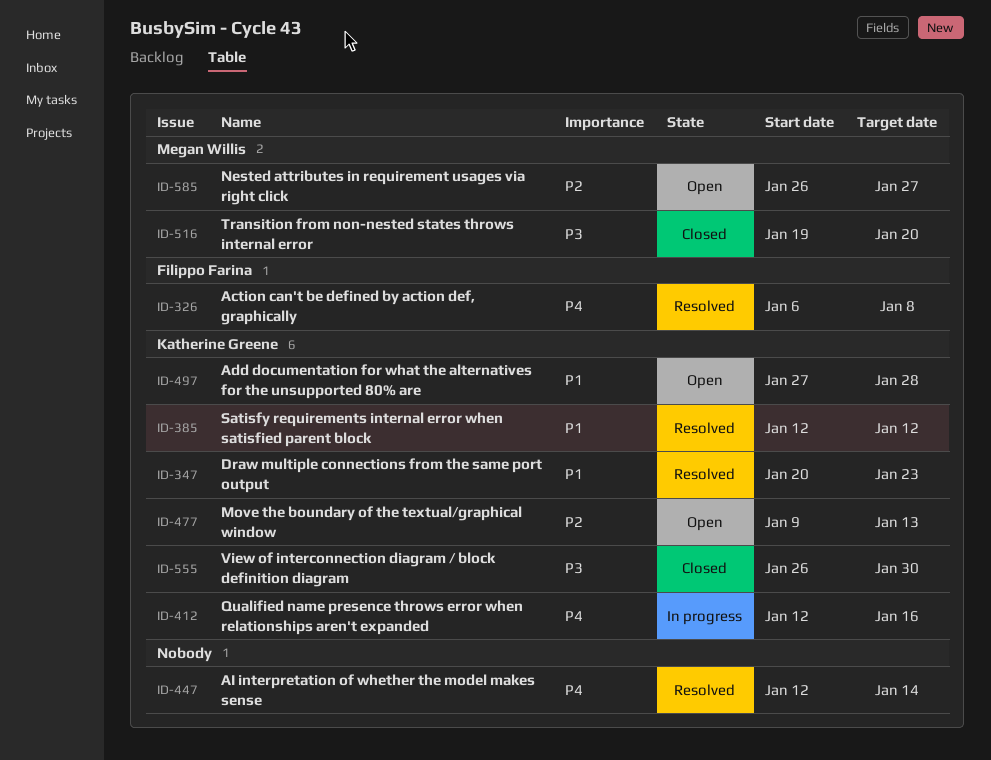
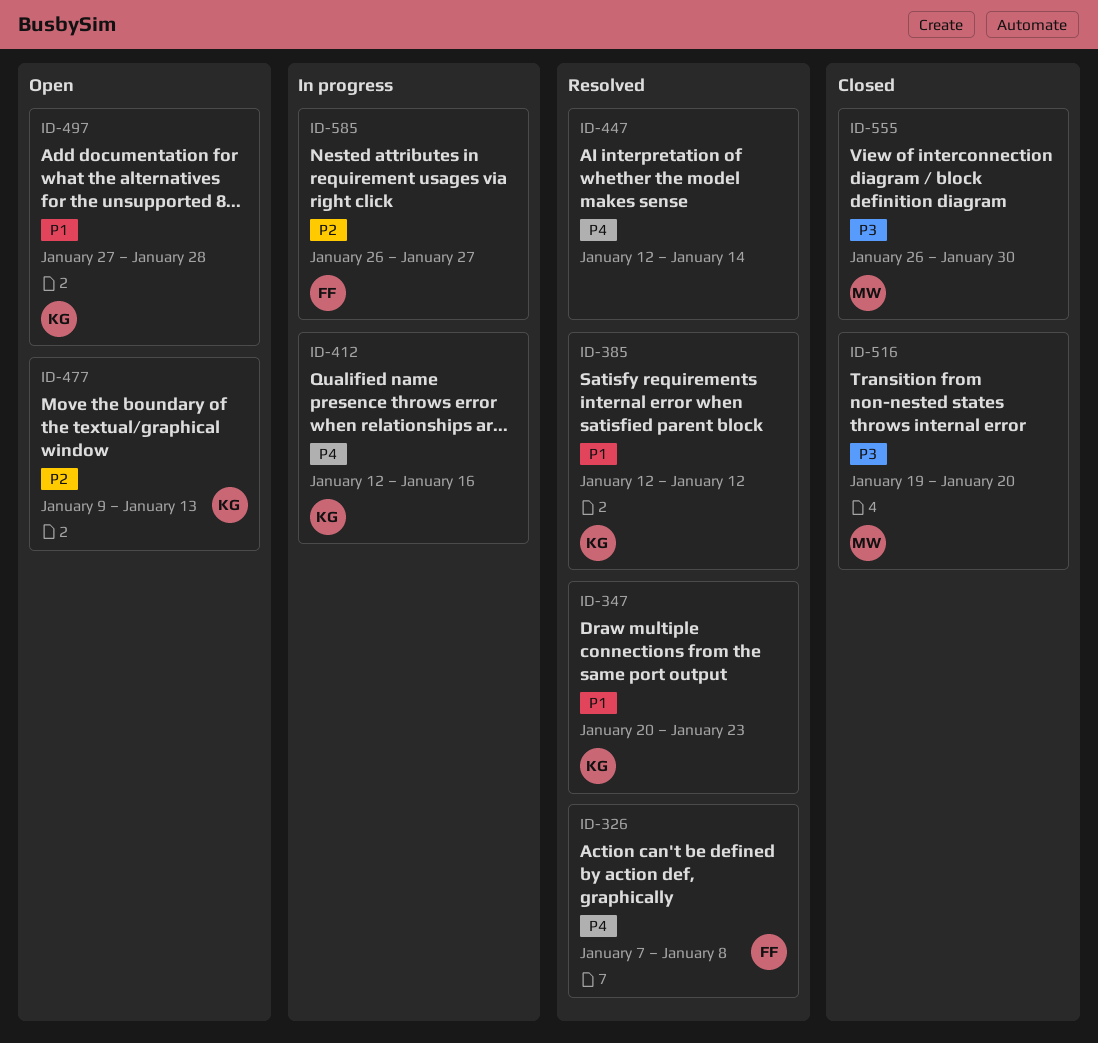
ID-326, start: Jan 6 -> Jan 7
ID-555, owner: Katherine Greene -> Megan Willis
ID-585, status: Open -> In progress
ID-585, owner: Megan Willis -> Filippo Farina

